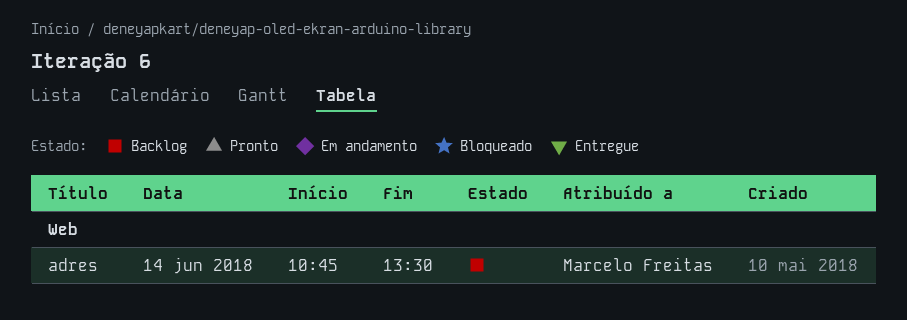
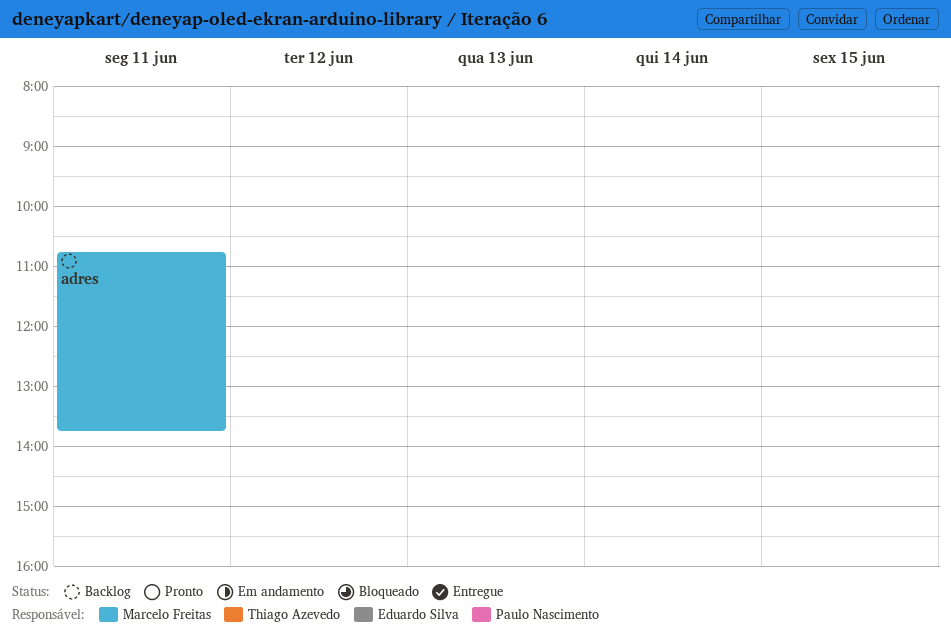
adres, day: Jun 14 -> Jun 11
adres, ends: 13:30 -> 13:45

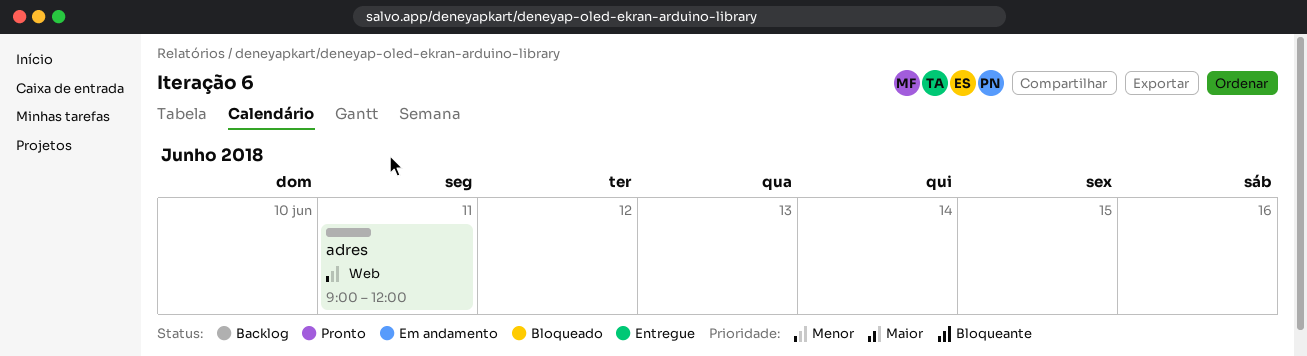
adres, begins: 10:45 -> 09:00
adres, ends: 13:45 -> 12:00

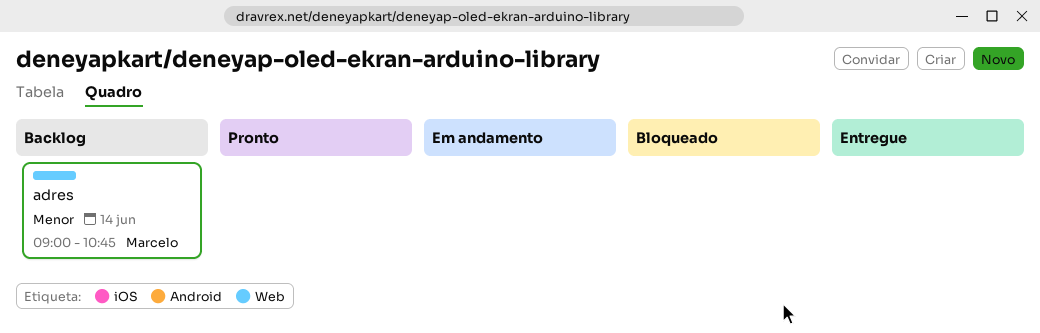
adres, day: Jun 11 -> Jun 14
adres, ends: 12:00 -> 10:45

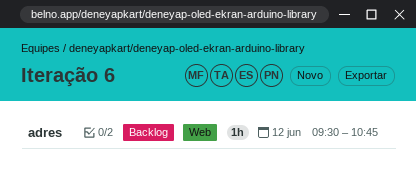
adres, day: Jun 14 -> Jun 12
adres, begins: 09:00 -> 09:30

